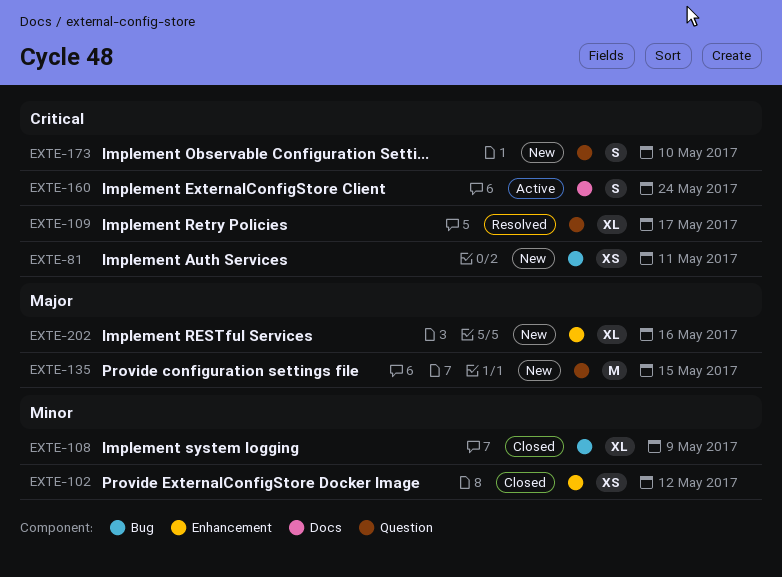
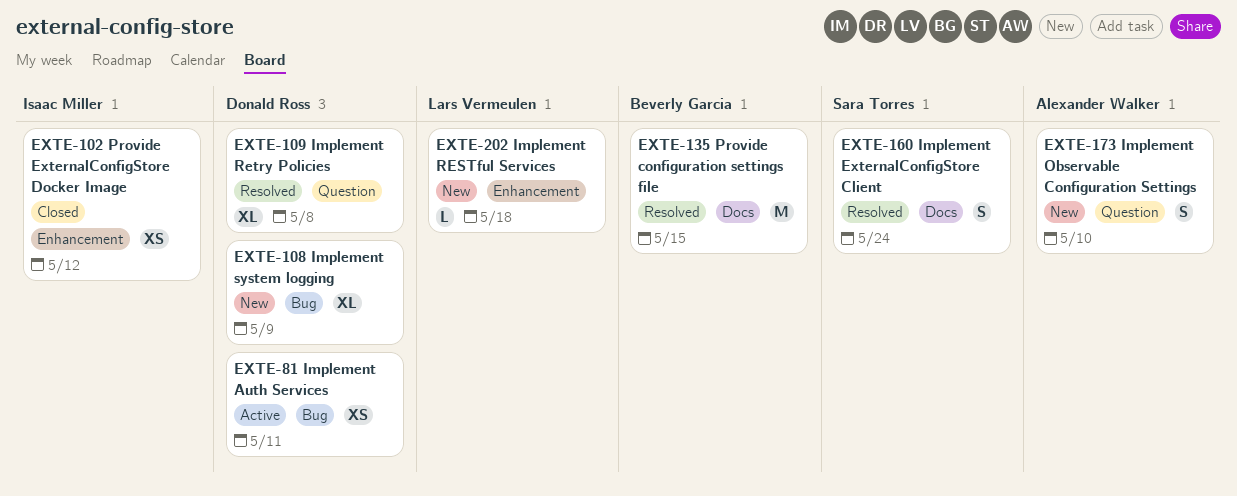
EXTE-81, status: New -> Active
EXTE-108, status: Closed -> New
EXTE-109, due: May 17 -> May 8
EXTE-135, status: New -> Resolved
EXTE-135, label: Question -> Docs
EXTE-160, status: Active -> Resolved
EXTE-202, estimate: XL -> L
EXTE-202, due: May 16 -> May 18

